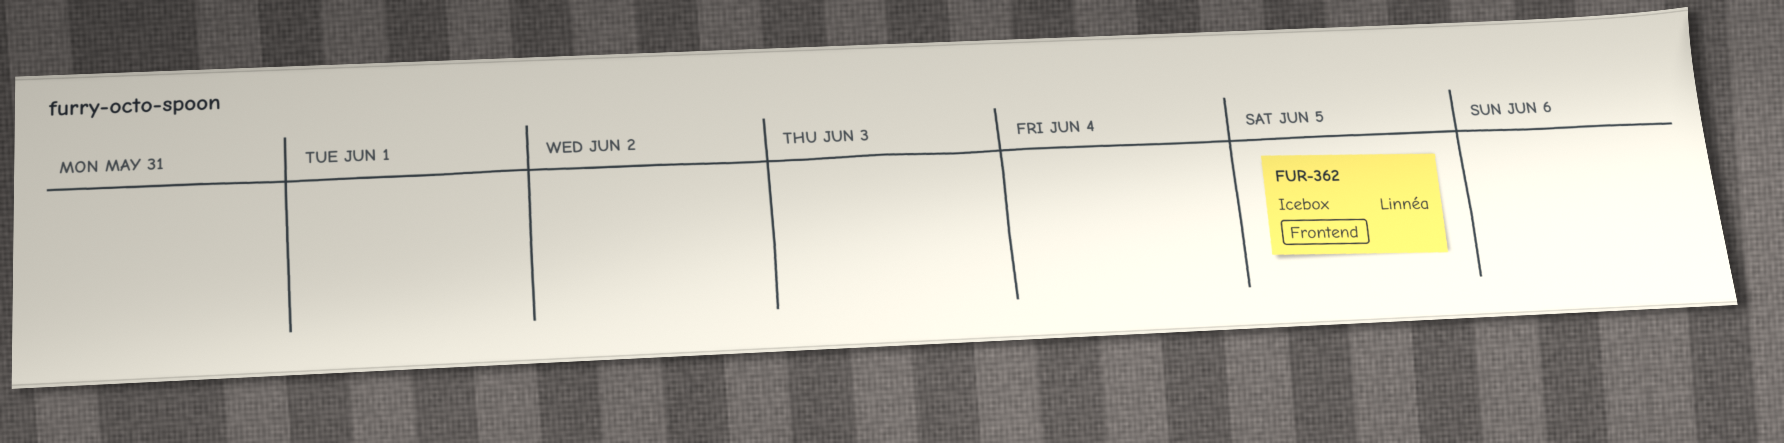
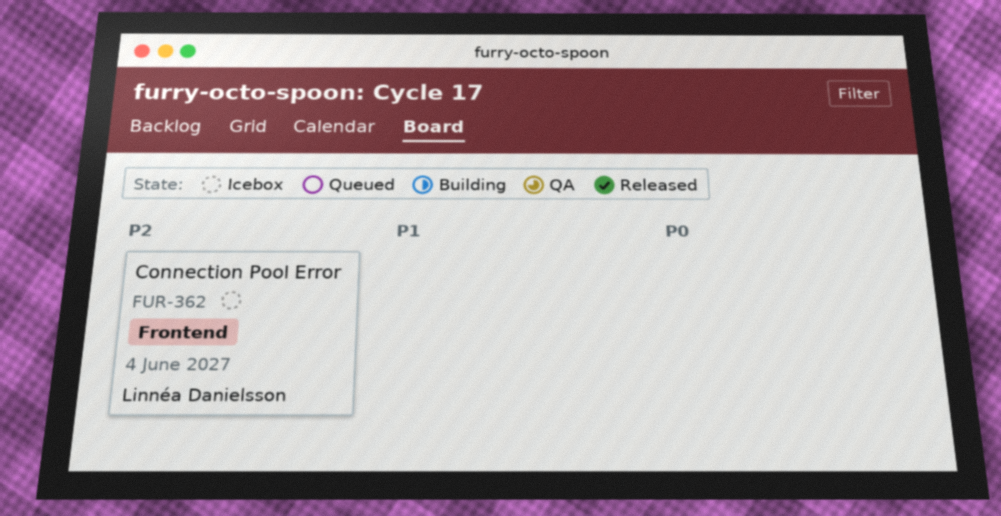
FUR-362, due: Jun 5 -> Jun 4

